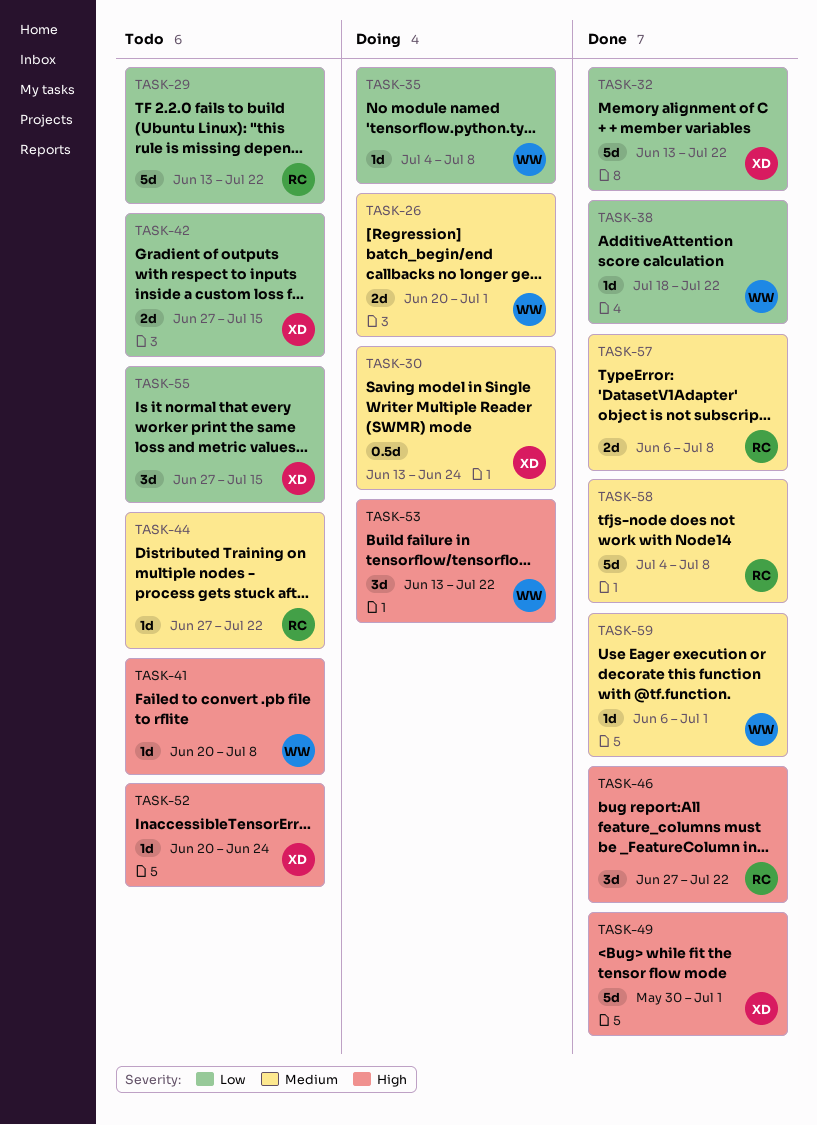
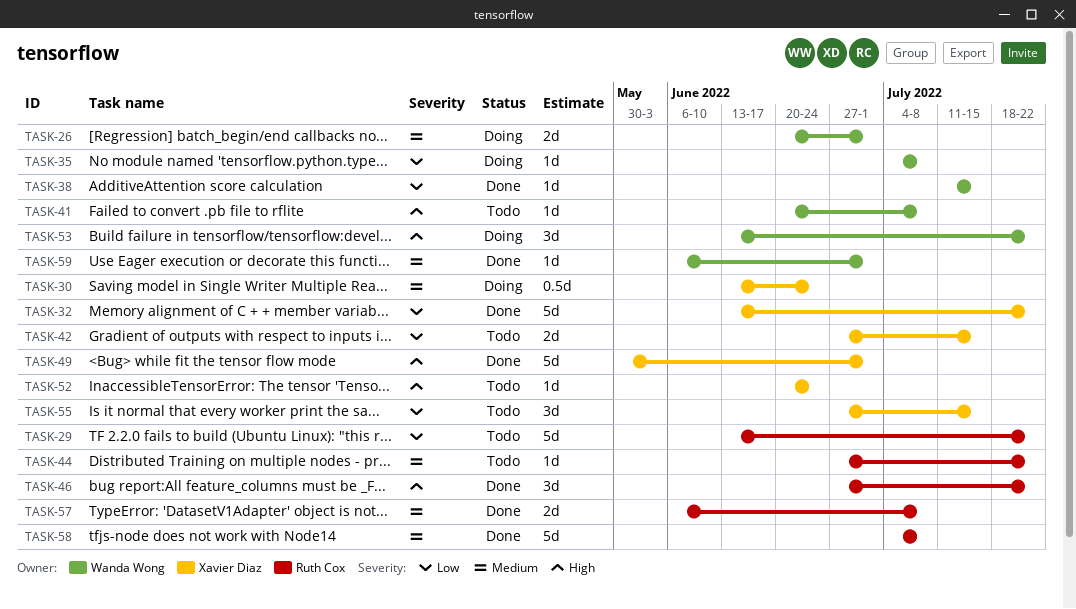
TASK-38, start: Jul 18 -> Jul 11
TASK-38, due: Jul 22 -> Jul 15

